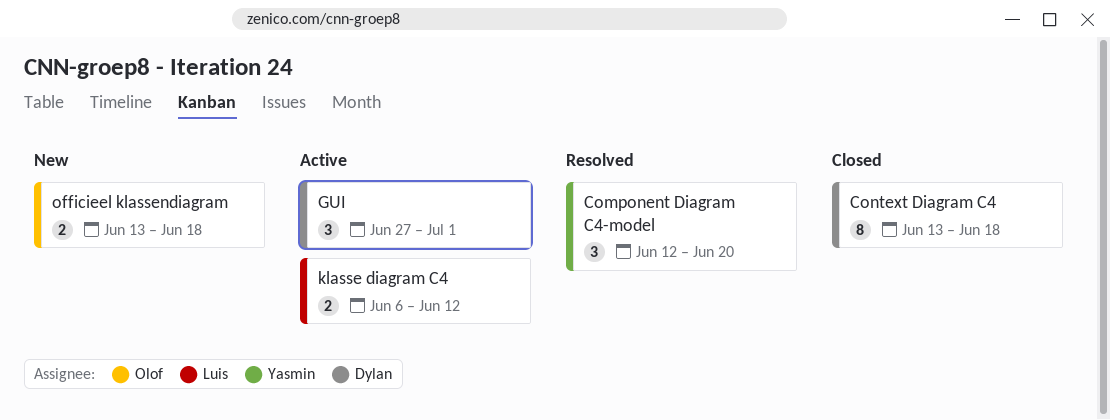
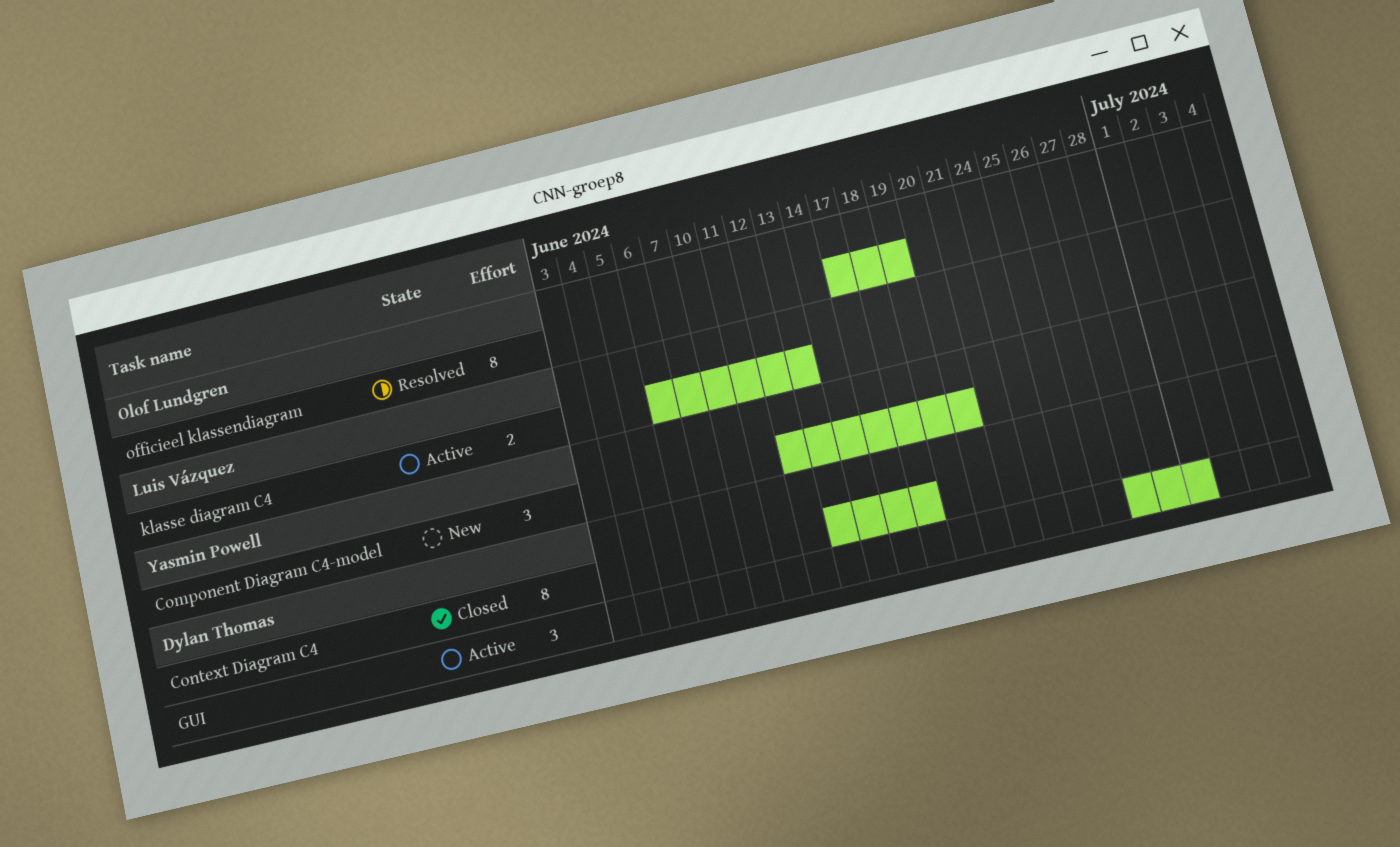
Component Diagram C4-model, status: Resolved -> New
klasse diagram C4, due: Jun 12 -> Jun 13
officieel klassendiagram, status: New -> Resolved
officieel klassendiagram, estimate: 2 -> 8
officieel klassendiagram, start: Jun 13 -> Jun 17
officieel klassendiagram, due: Jun 18 -> Jun 19

